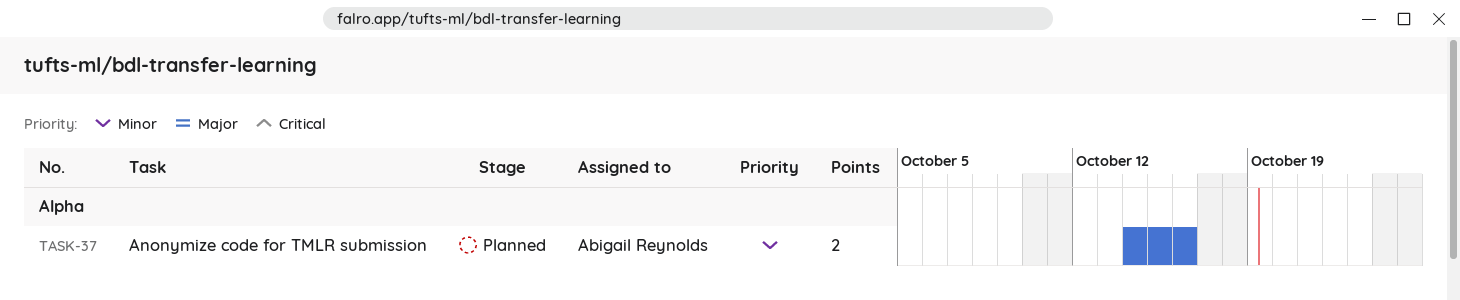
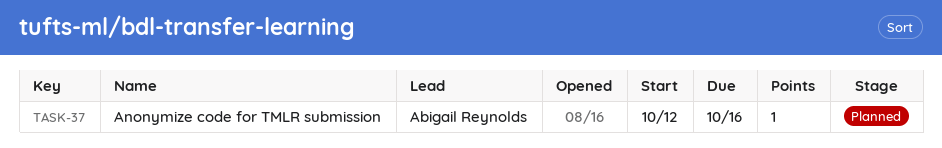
TASK-37, estimate: 2 -> 1
TASK-37, start: Oct 14 -> Oct 12

